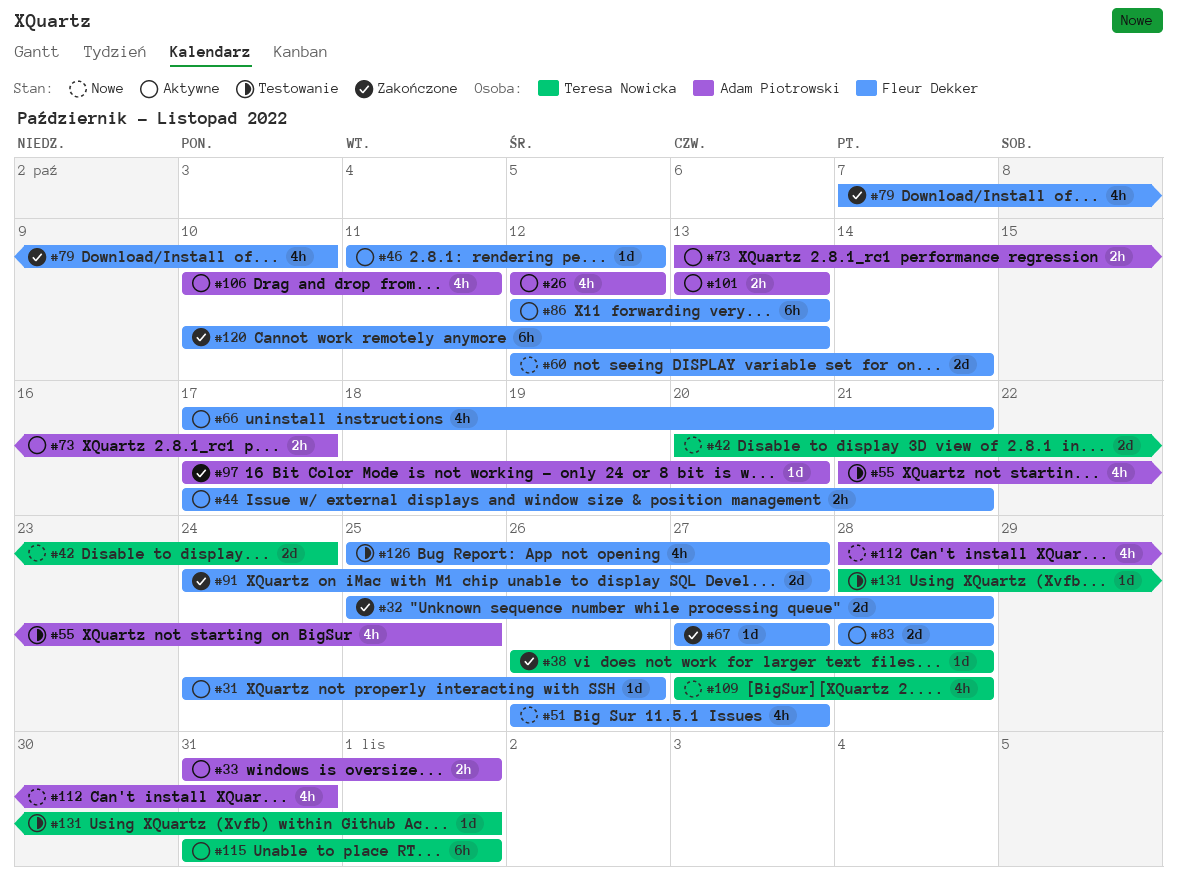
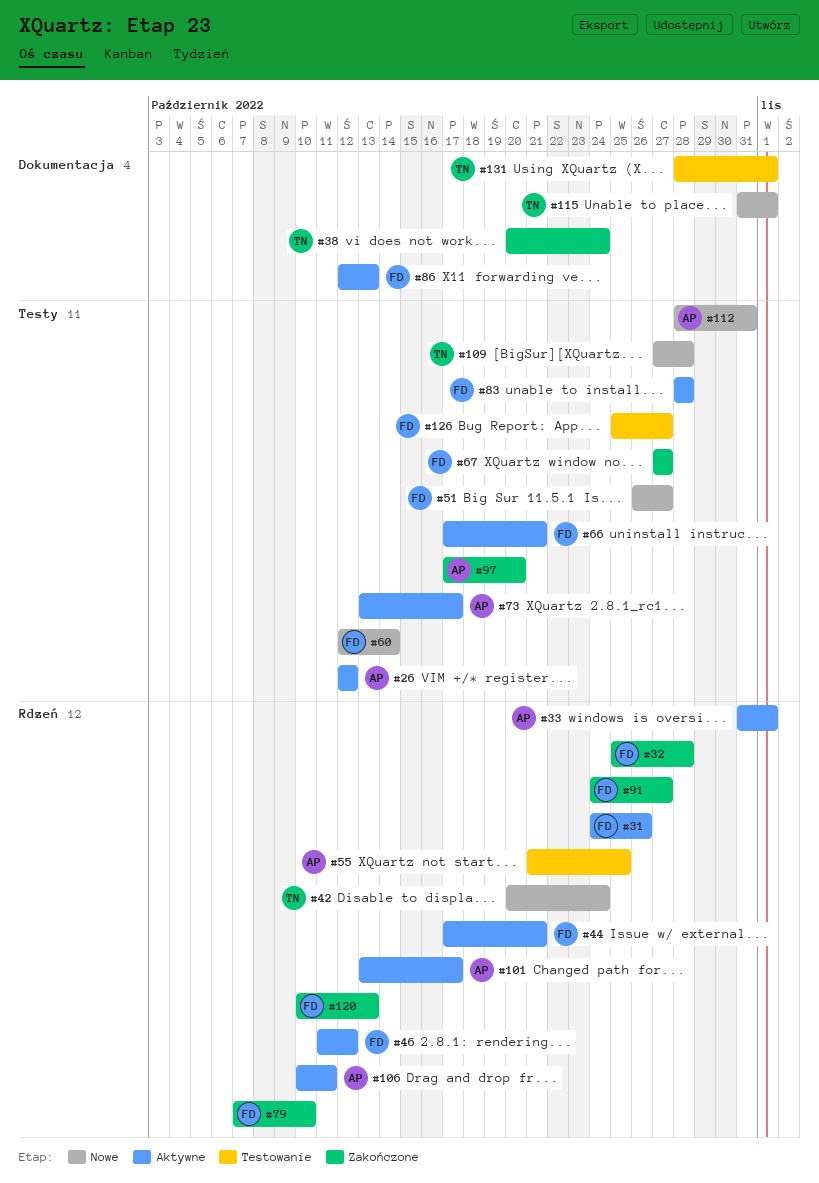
#38, start: Oct 26 -> Oct 20
#38, due: Oct 28 -> Oct 24
#101, due: Oct 13 -> Oct 17
#115, status: Aktywne -> Nowe

